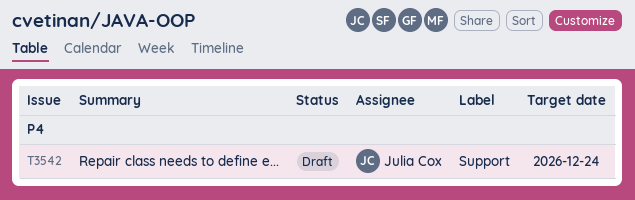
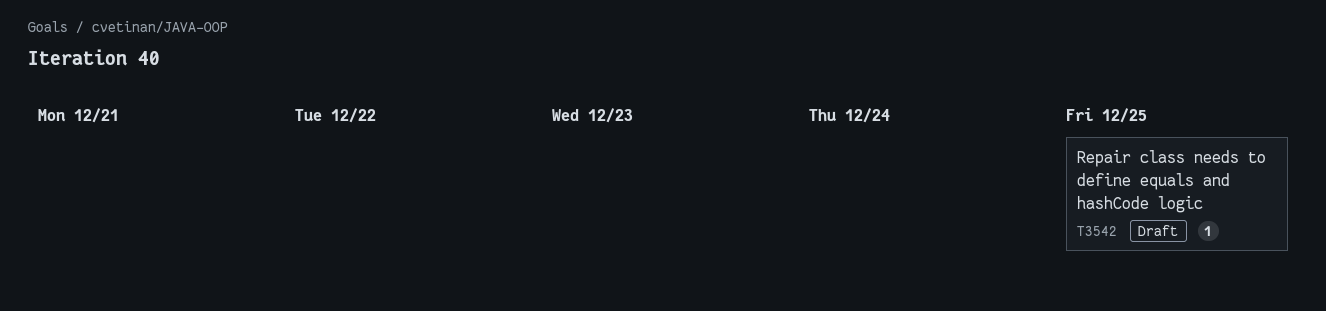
T3542, due: Dec 24 -> Dec 25

